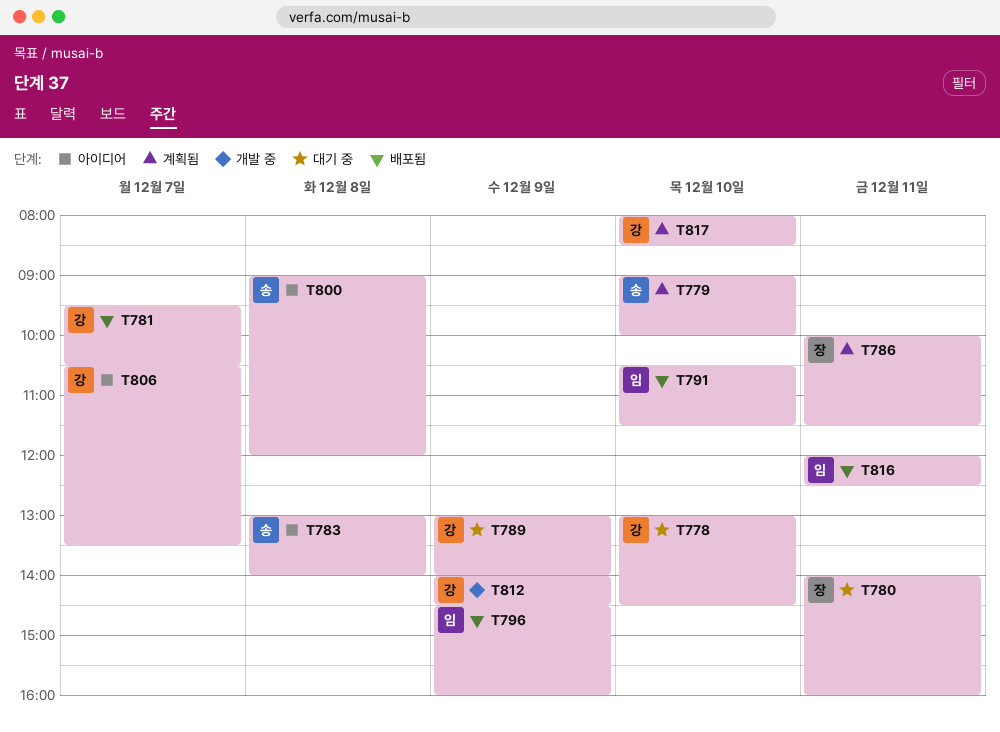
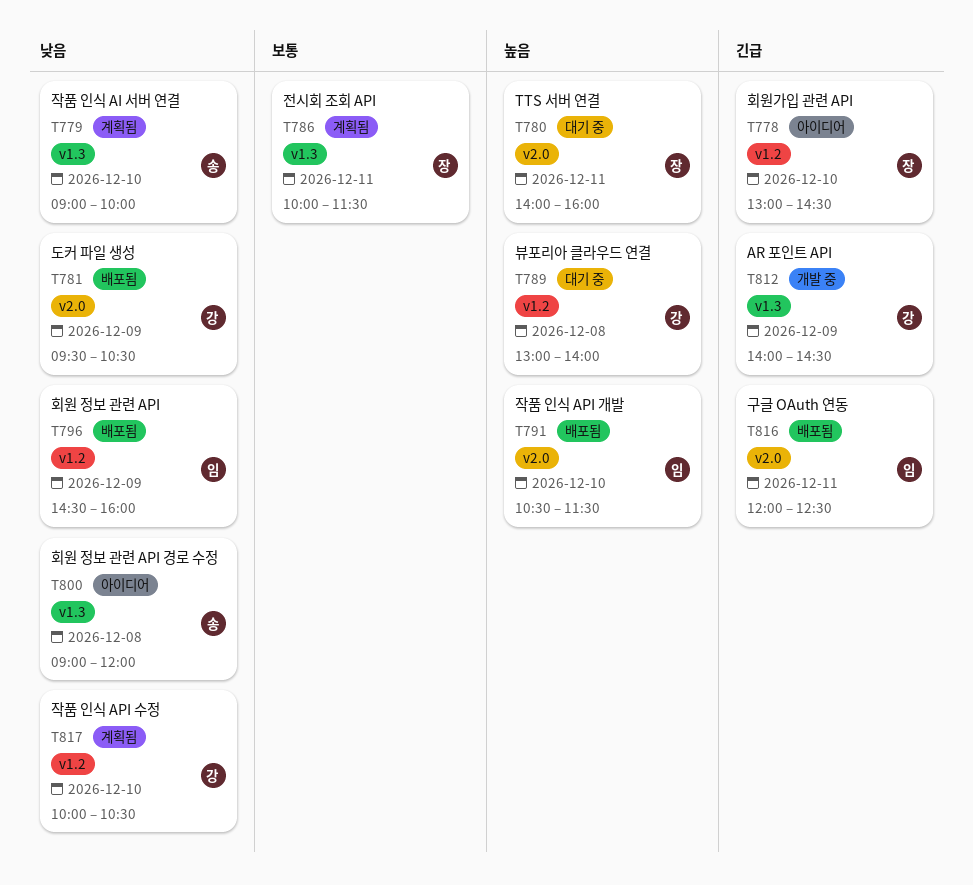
T778, status: 대기 중 -> 아이디어
T778, owner: 강 -> 장
T781, day: Dec 7 -> Dec 9
T783: present -> none
T789, day: Dec 9 -> Dec 8
T806: present -> none
T817, begins: 08:00 -> 10:00
T817, ends: 08:30 -> 10:30

